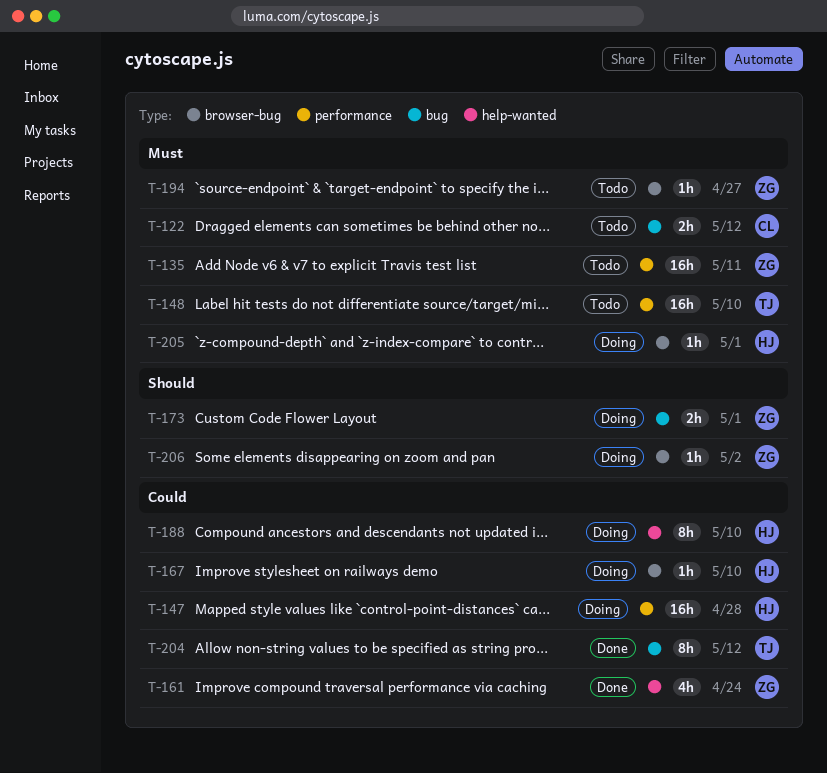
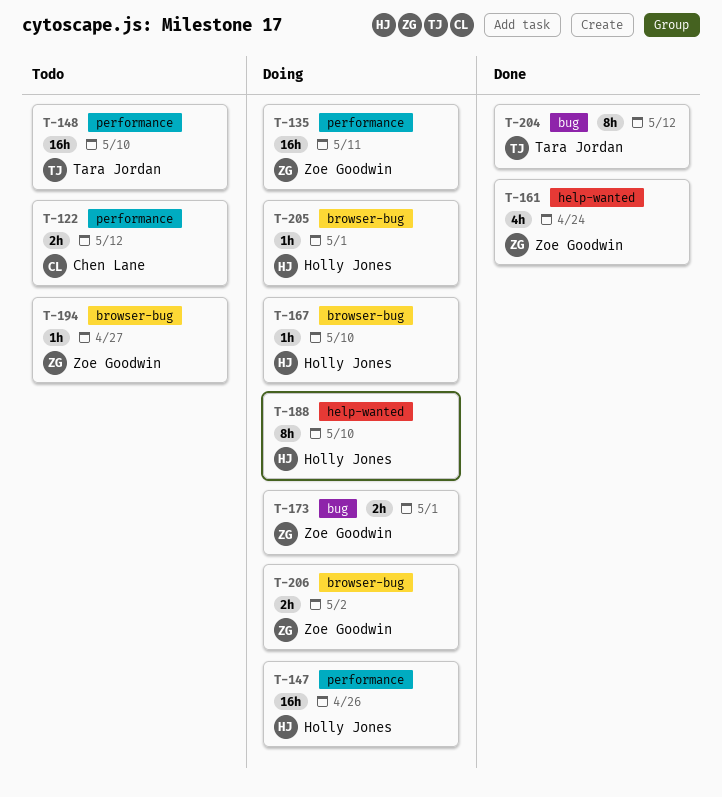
T-122, label: bug -> performance
T-135, status: Todo -> Doing
T-147, due: Apr 28 -> Apr 26
T-206, estimate: 1h -> 2h

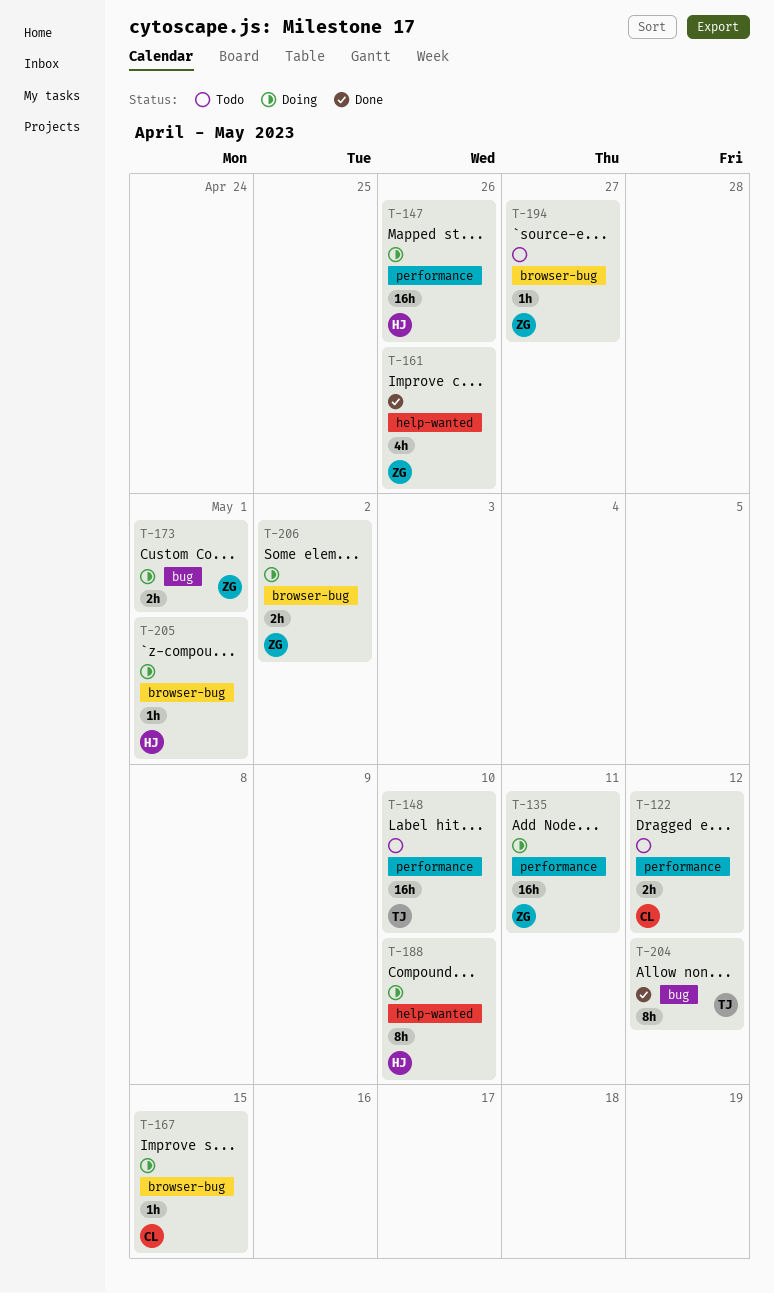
T-161, due: Apr 24 -> Apr 26
T-167, owner: Holly Jones -> Chen Lane
T-167, due: May 10 -> May 15

